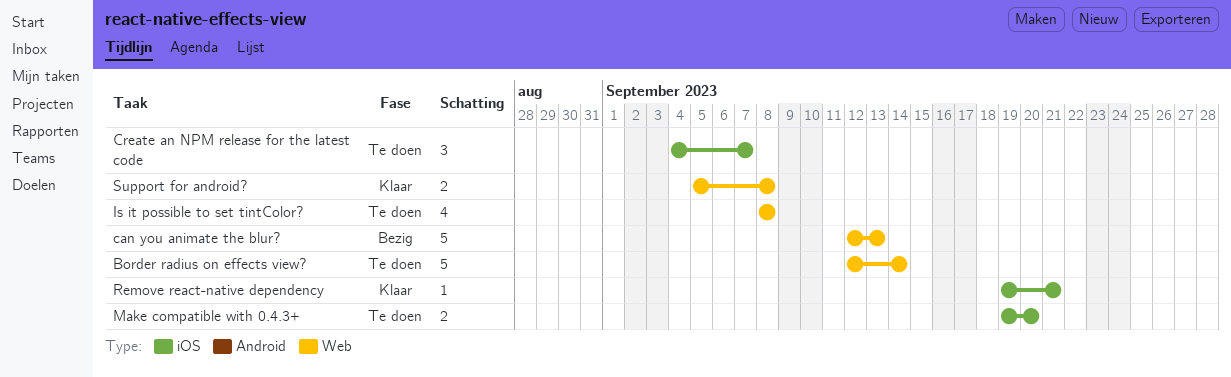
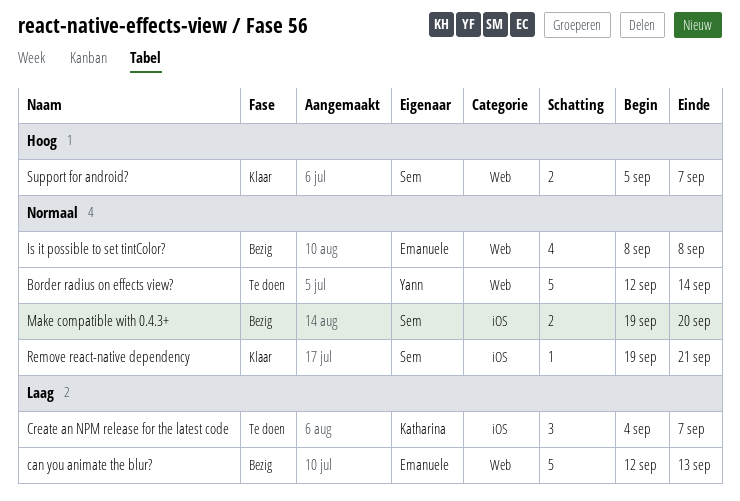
Is it possible to set tintColor?, status: Te doen -> Bezig
Make compatible with 0.4.3+, status: Te doen -> Bezig
Support for android?, due: Sep 8 -> Sep 7

